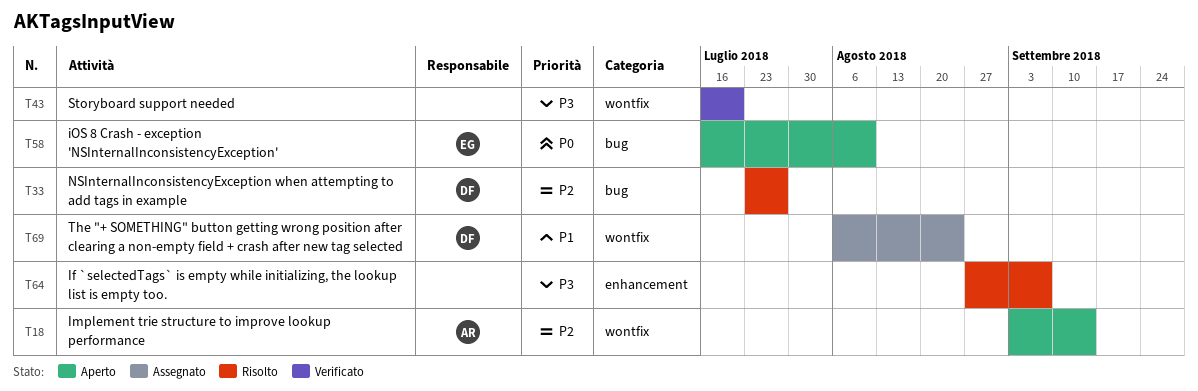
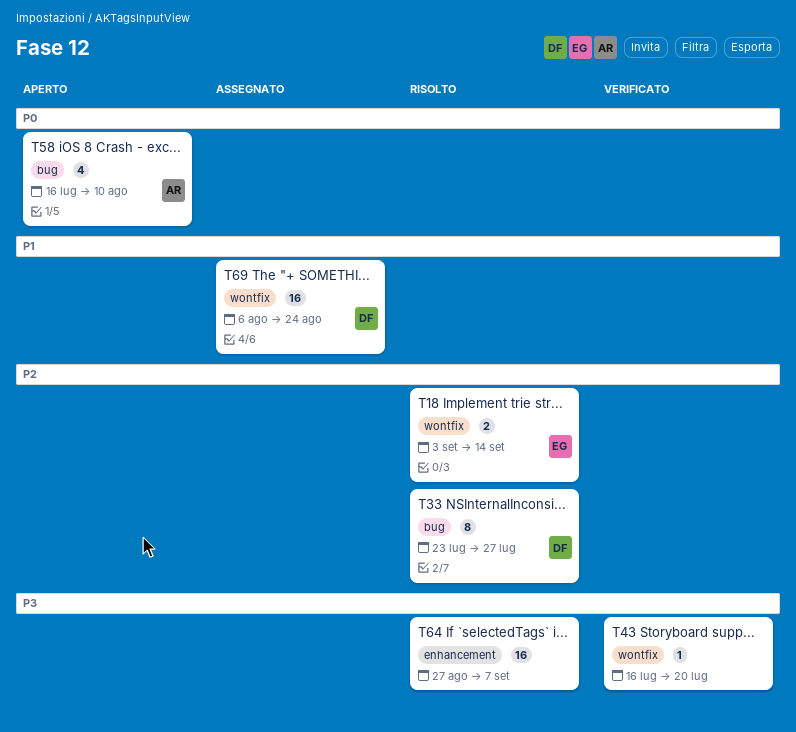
T18, status: Aperto -> Risolto
T18, owner: AR -> EG
T58, owner: EG -> AR

